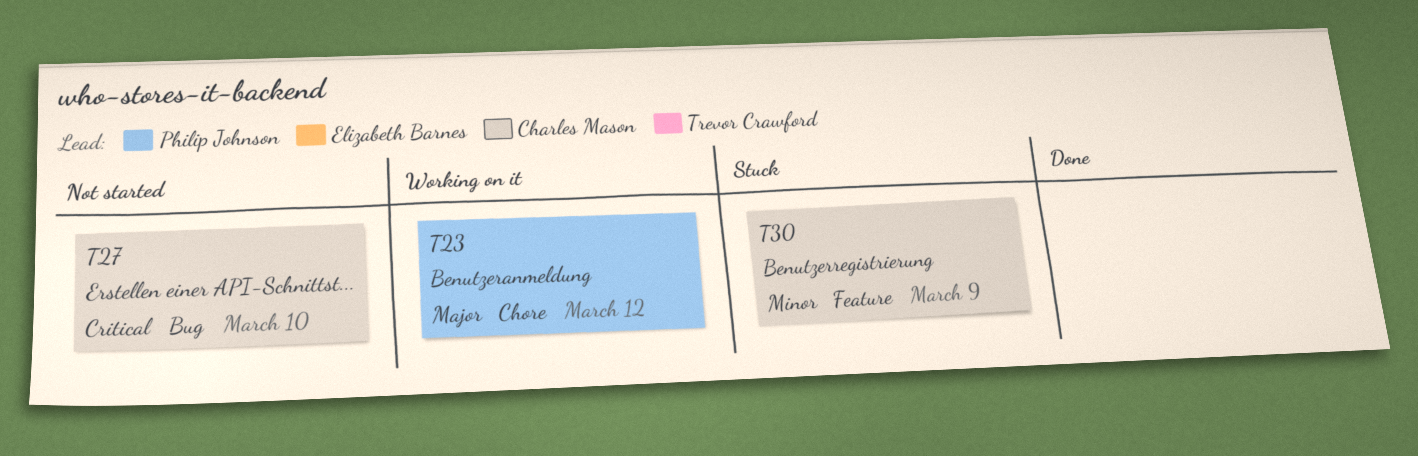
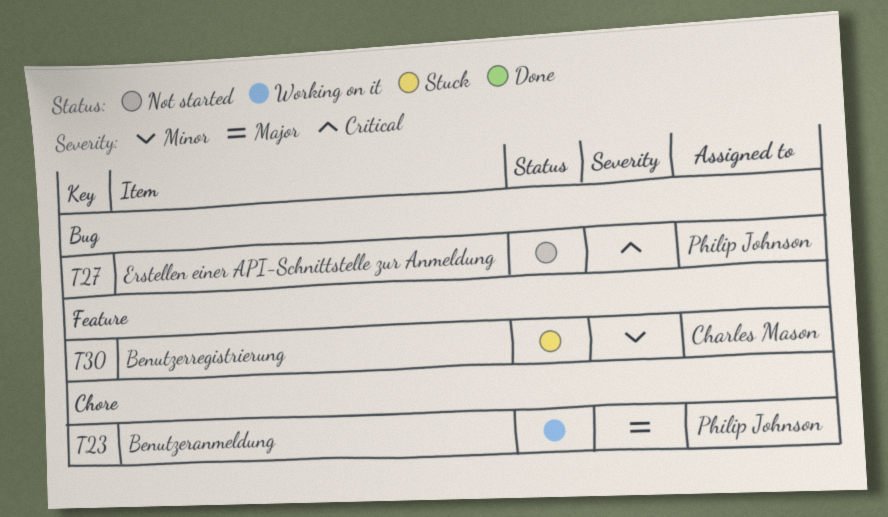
T27, owner: Charles Mason -> Philip Johnson

